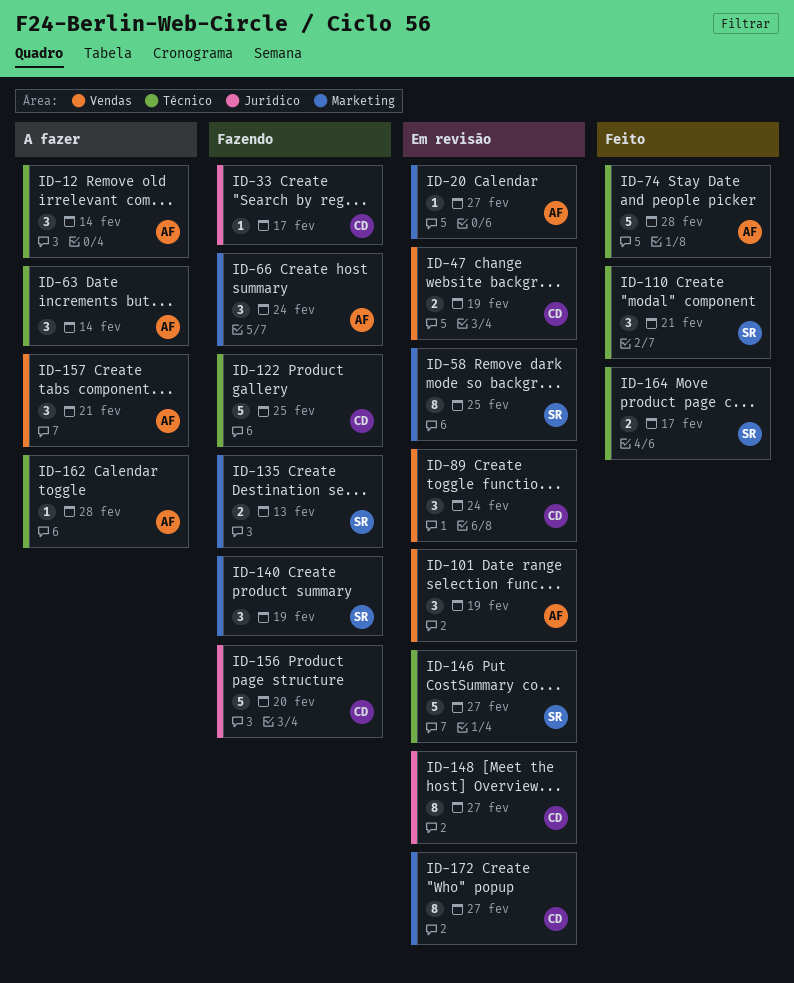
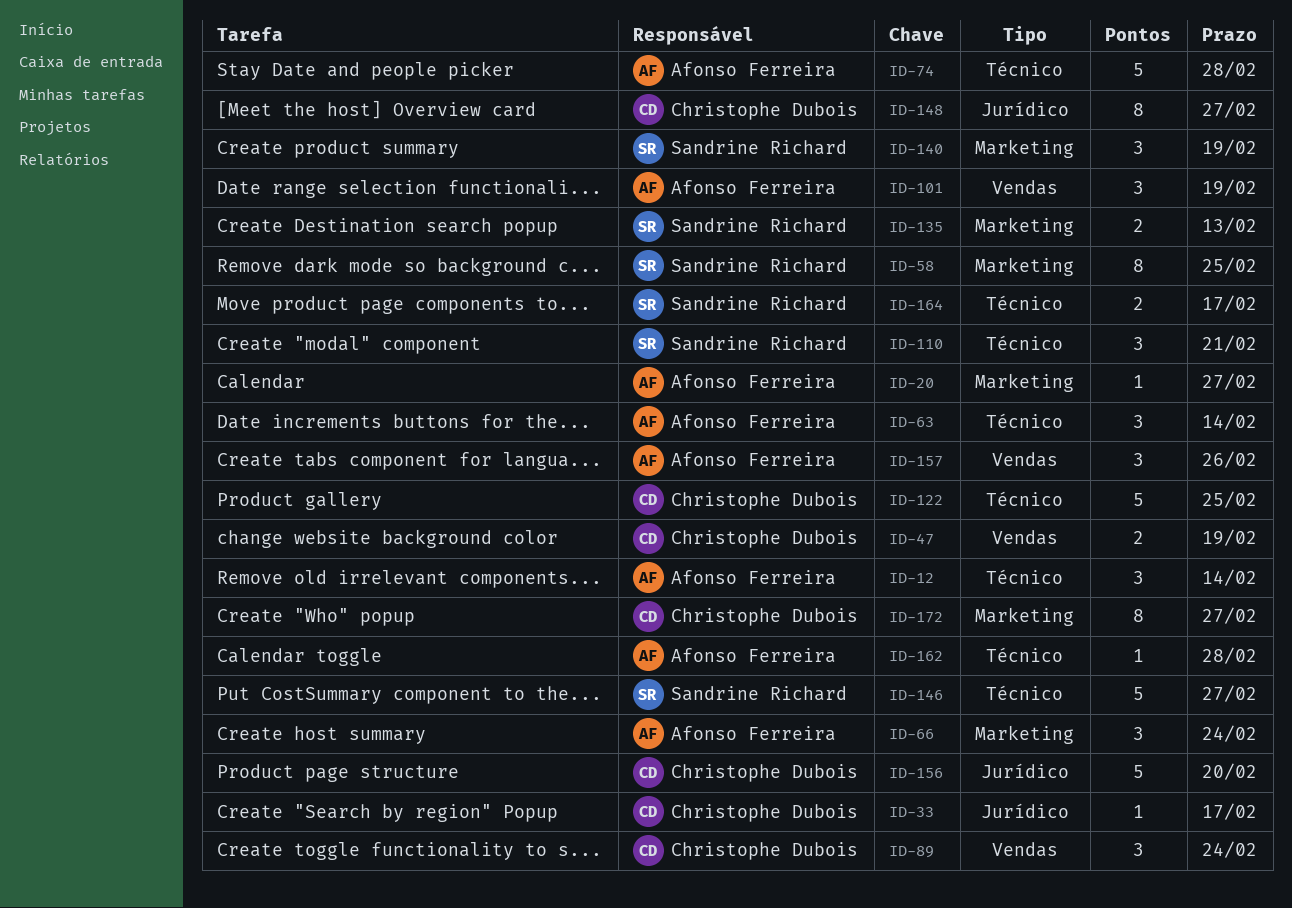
ID-157, due: Feb 21 -> Feb 26

